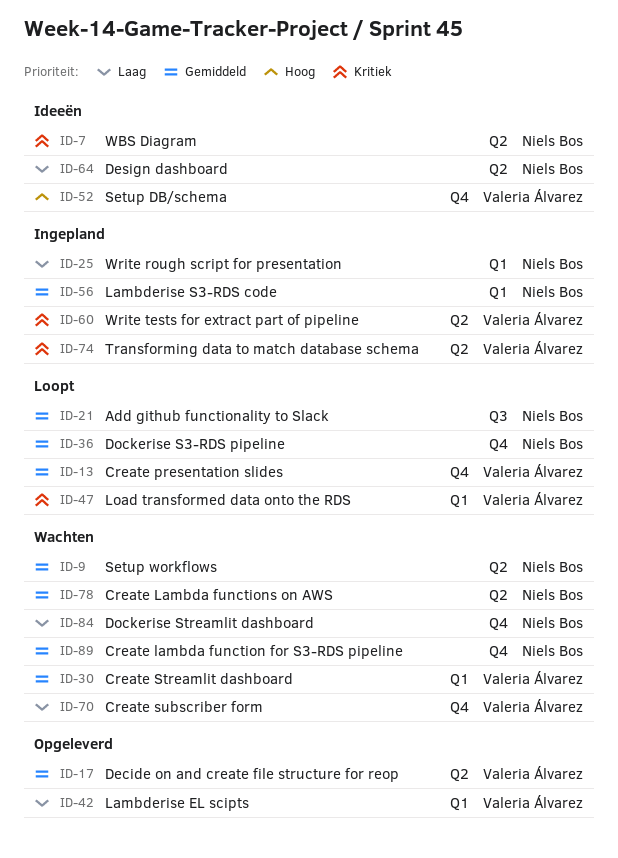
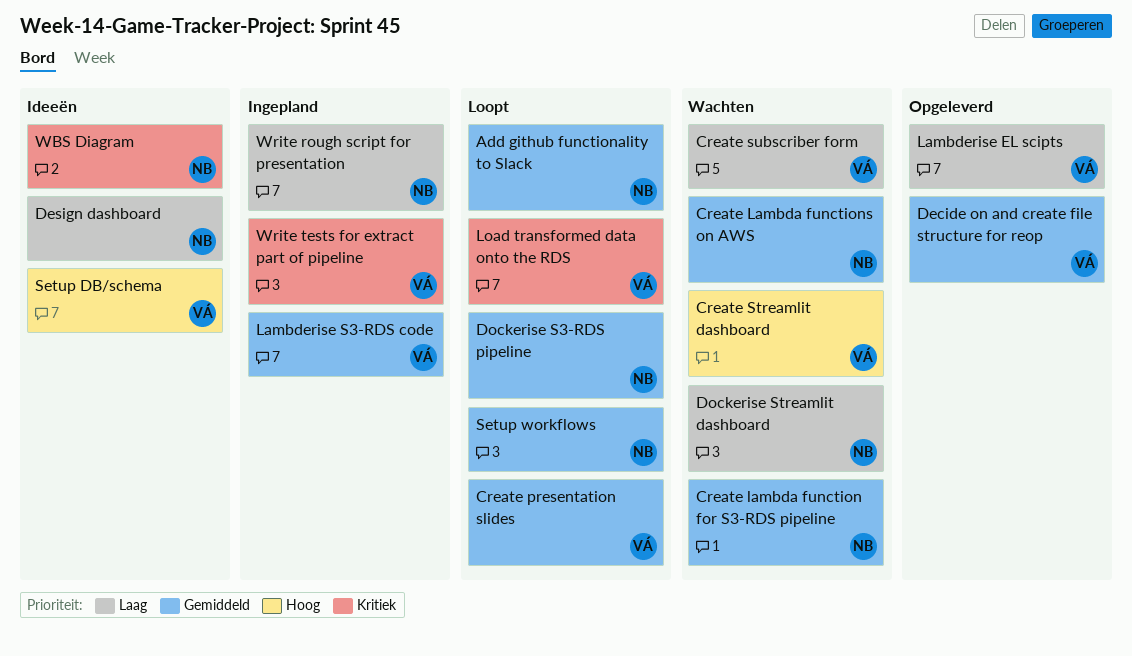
Create Streamlit dashboard, priority: Gemiddeld -> Hoog
Lambderise S3-RDS code, owner: Niels Bos -> Valeria Álvarez
Setup workflows, status: Wachten -> Loopt
Transforming data to match database schema: present -> none

